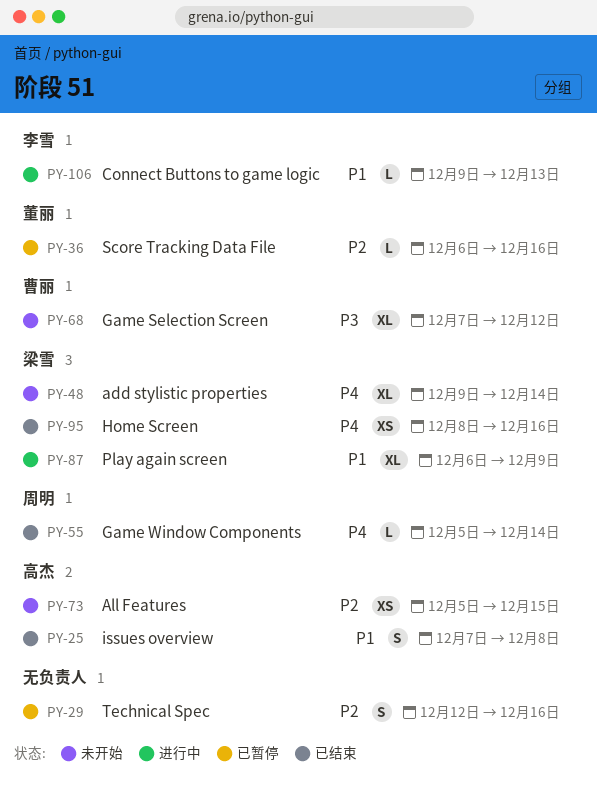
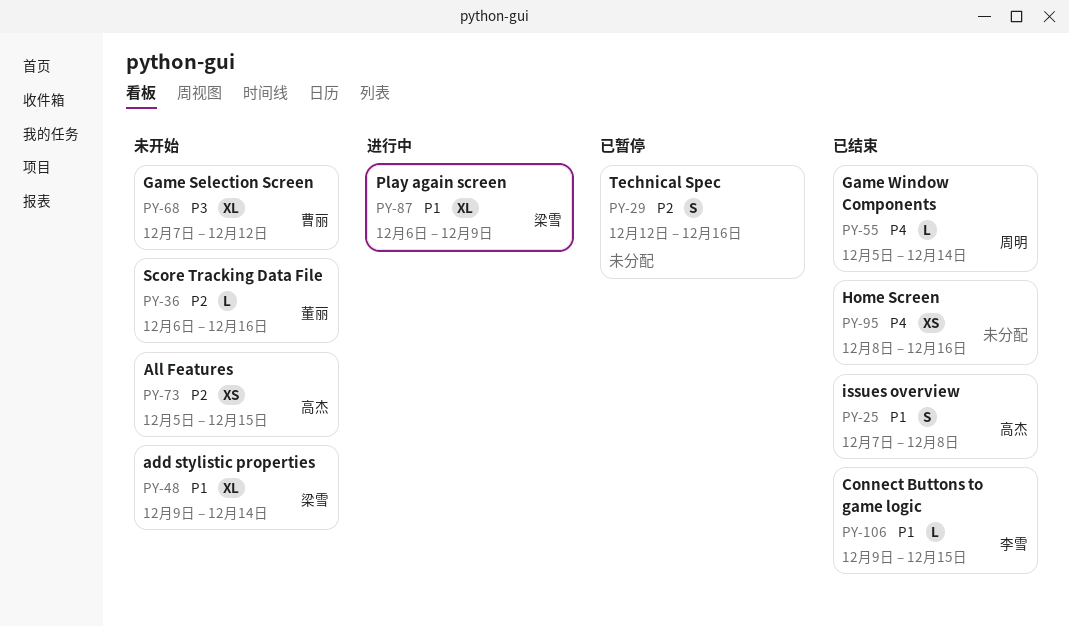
PY-36, status: 已暂停 -> 未开始
PY-48, priority: P4 -> P1
PY-95, owner: 梁雪 -> none
PY-106, status: 进行中 -> 已结束
PY-106, due: Dec 13 -> Dec 15

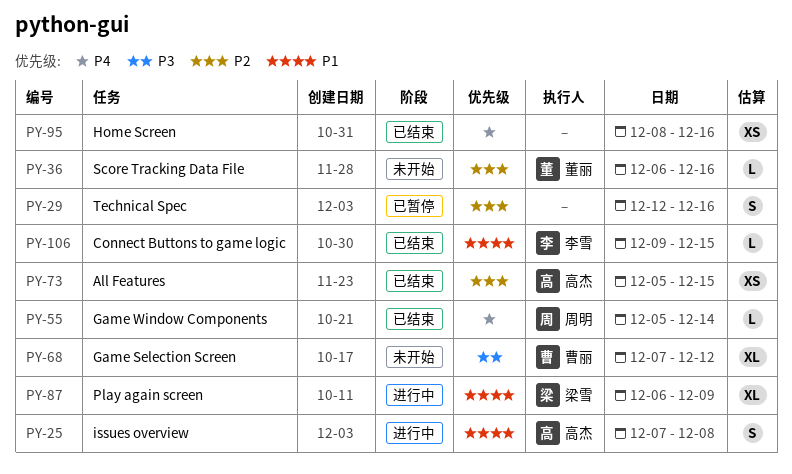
PY-25, status: 已结束 -> 进行中
PY-48: present -> none
PY-73, status: 未开始 -> 已结束

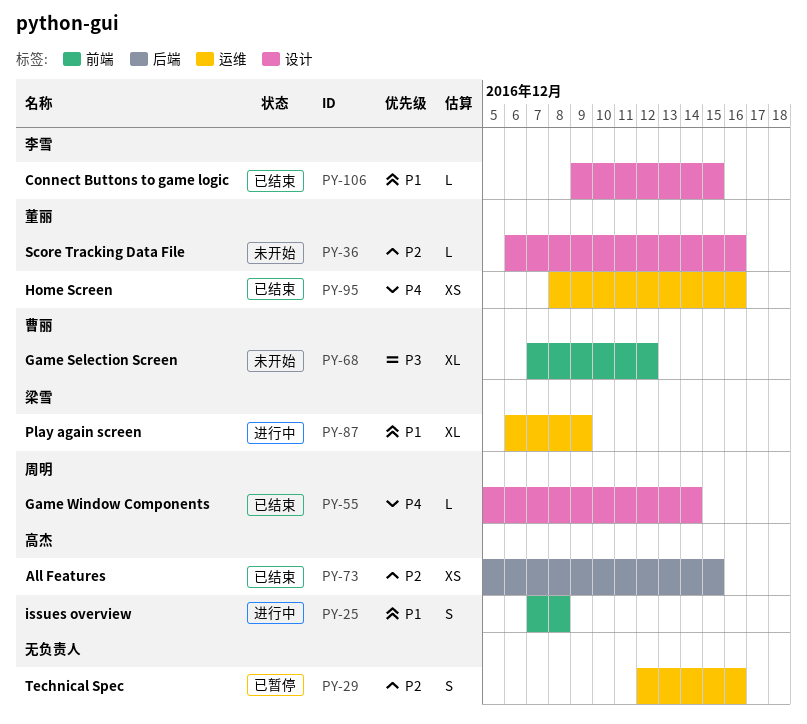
PY-95, owner: none -> 董丽

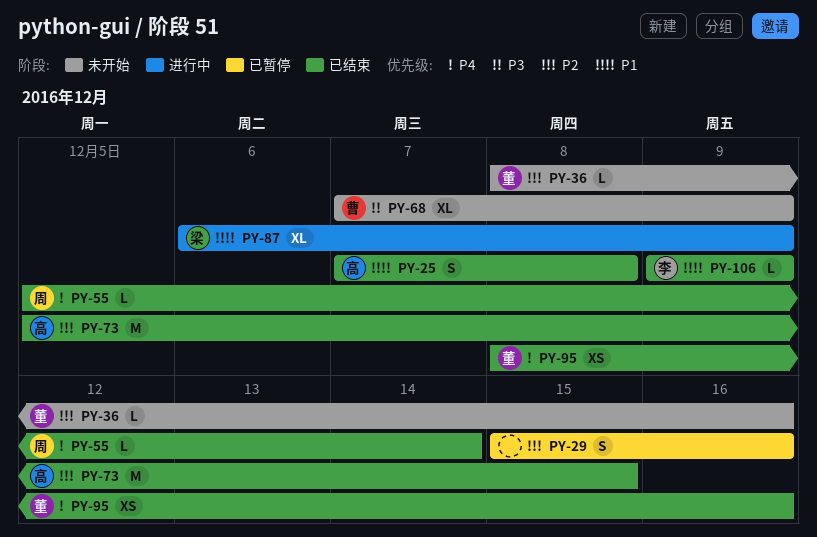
PY-25, status: 进行中 -> 已结束
PY-29, start: Dec 12 -> Dec 15
PY-36, start: Dec 6 -> Dec 8
PY-68, due: Dec 12 -> Dec 9
PY-73, estimate: XS -> M
PY-106, due: Dec 15 -> Dec 9

